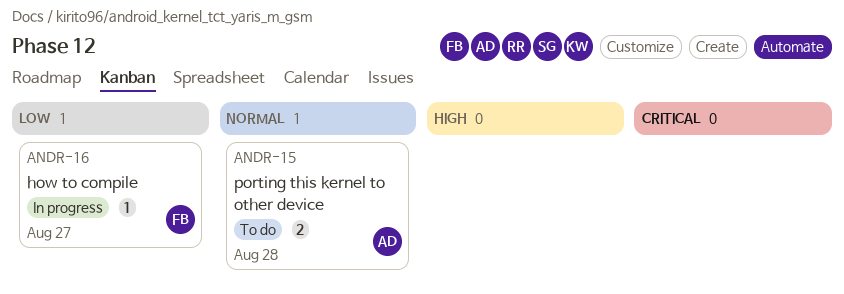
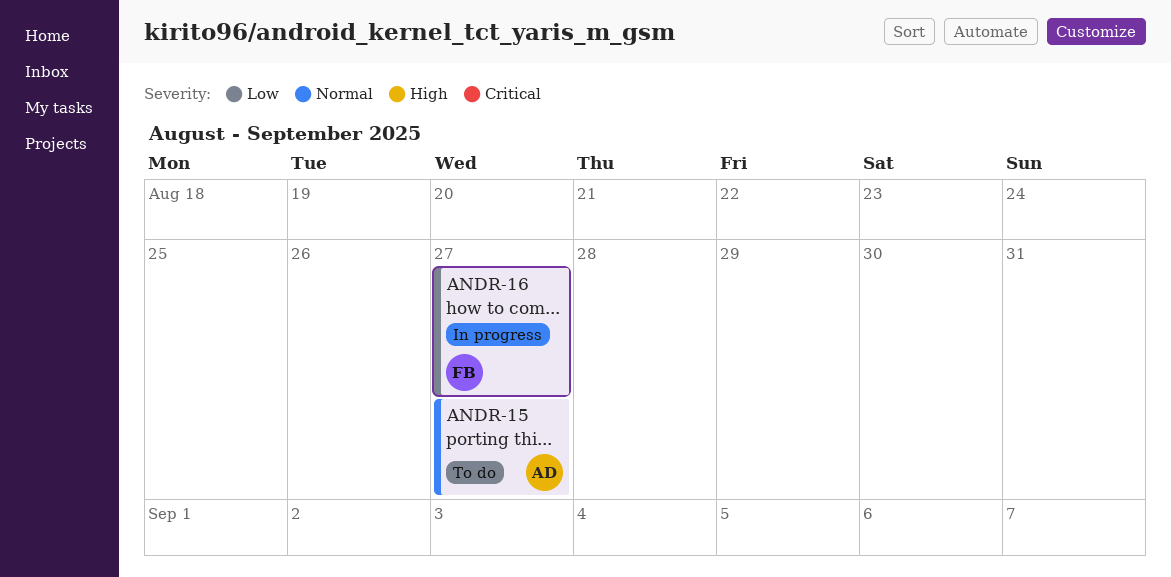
ANDR-15, due: Aug 28 -> Aug 27

